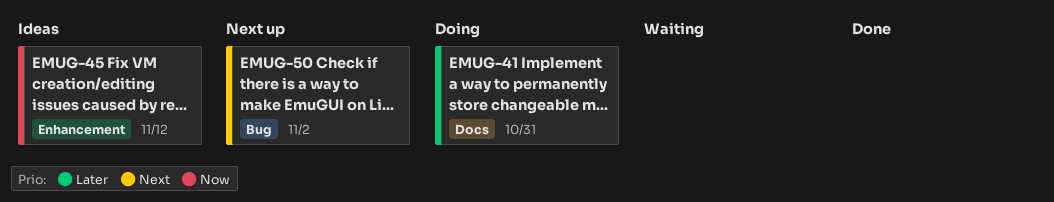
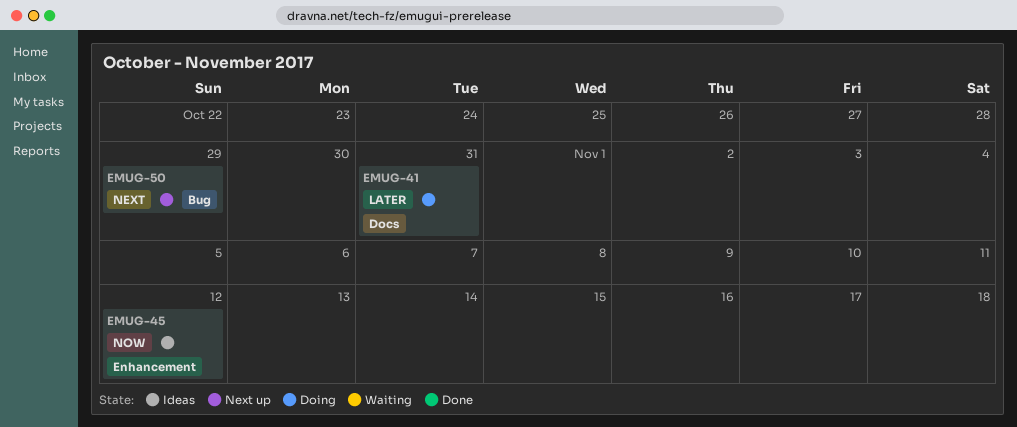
EMUG-50, due: Nov 2 -> Oct 29

